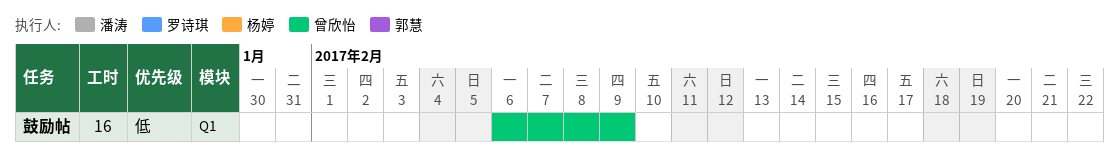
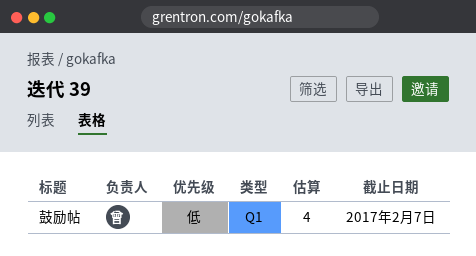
鼓励帖, estimate: 16 -> 4
鼓励帖, due: Feb 9 -> Feb 7

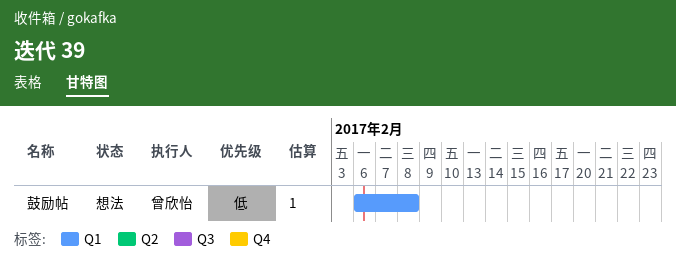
鼓励帖, estimate: 4 -> 1
鼓励帖, due: Feb 7 -> Feb 8

